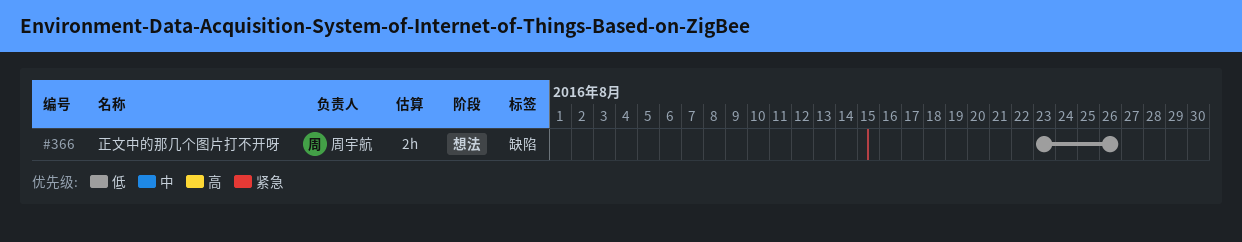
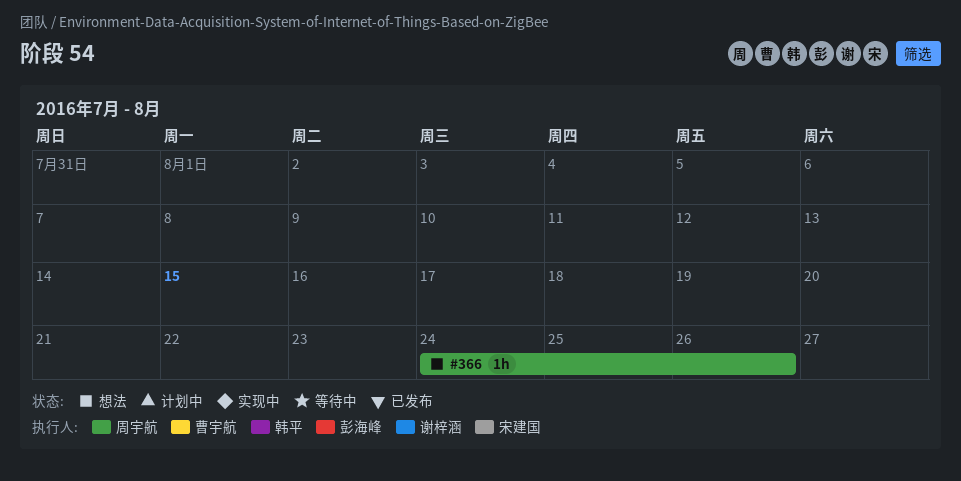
#366, estimate: 2h -> 1h
#366, start: Aug 23 -> Aug 24

